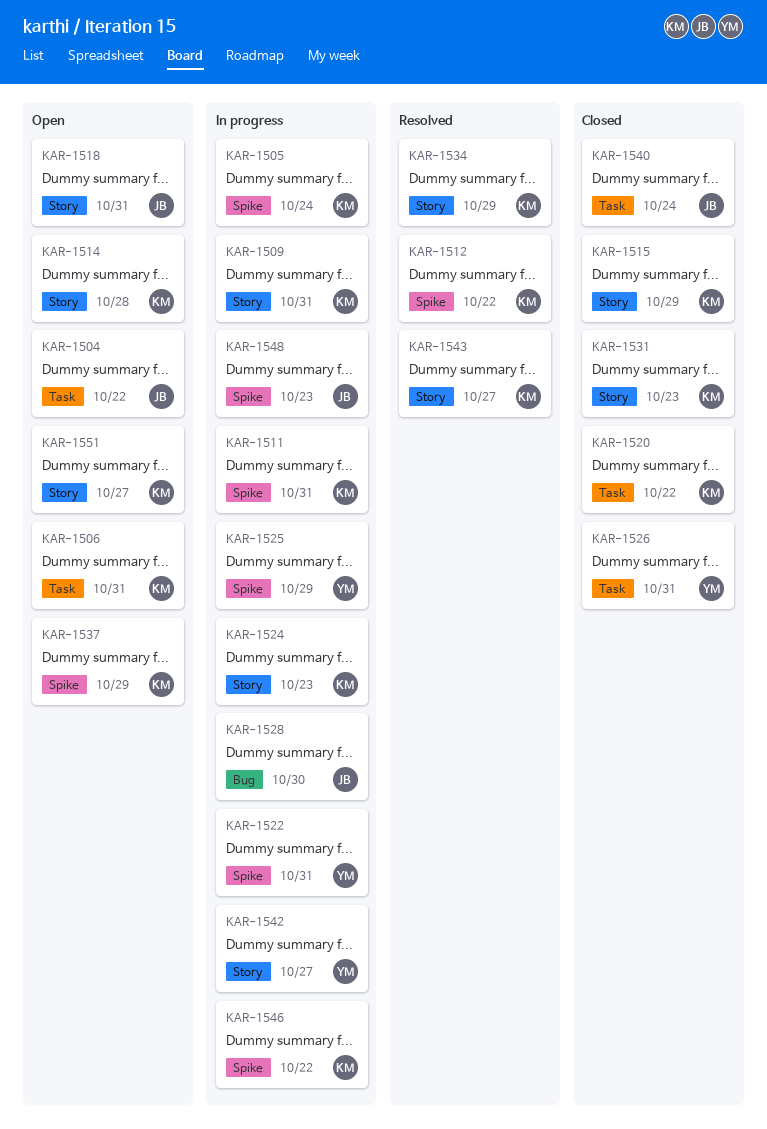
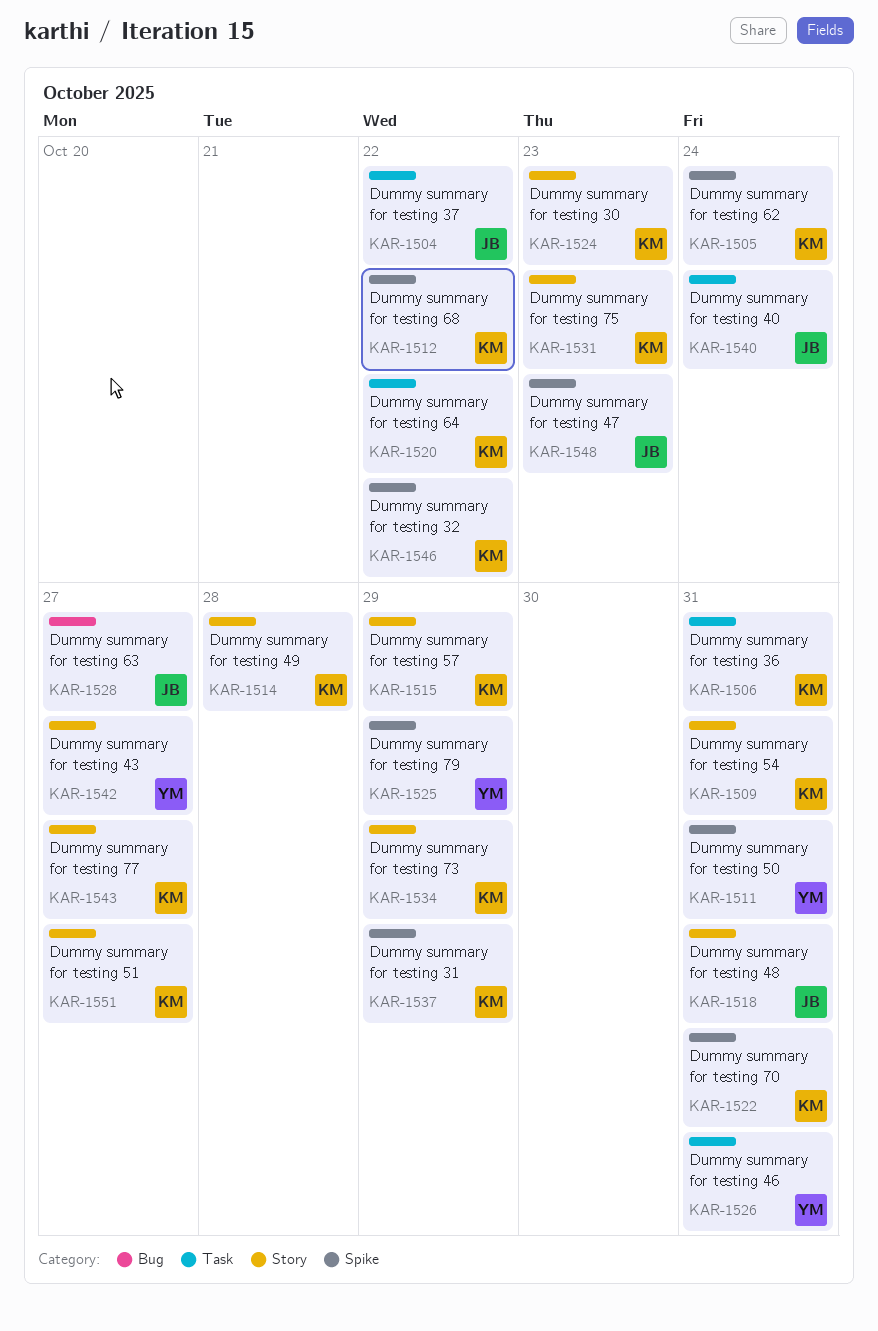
KAR-1511, owner: KM -> YM
KAR-1522, owner: YM -> KM
KAR-1528, due: Oct 30 -> Oct 27

